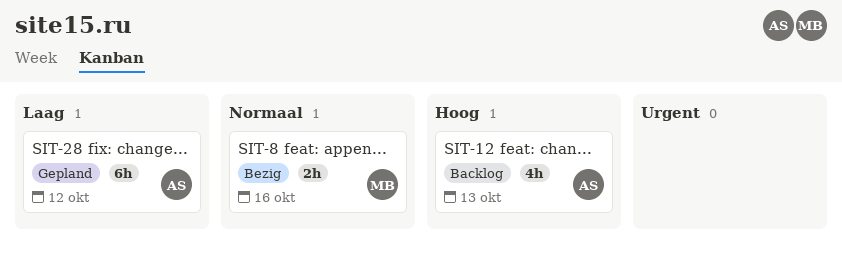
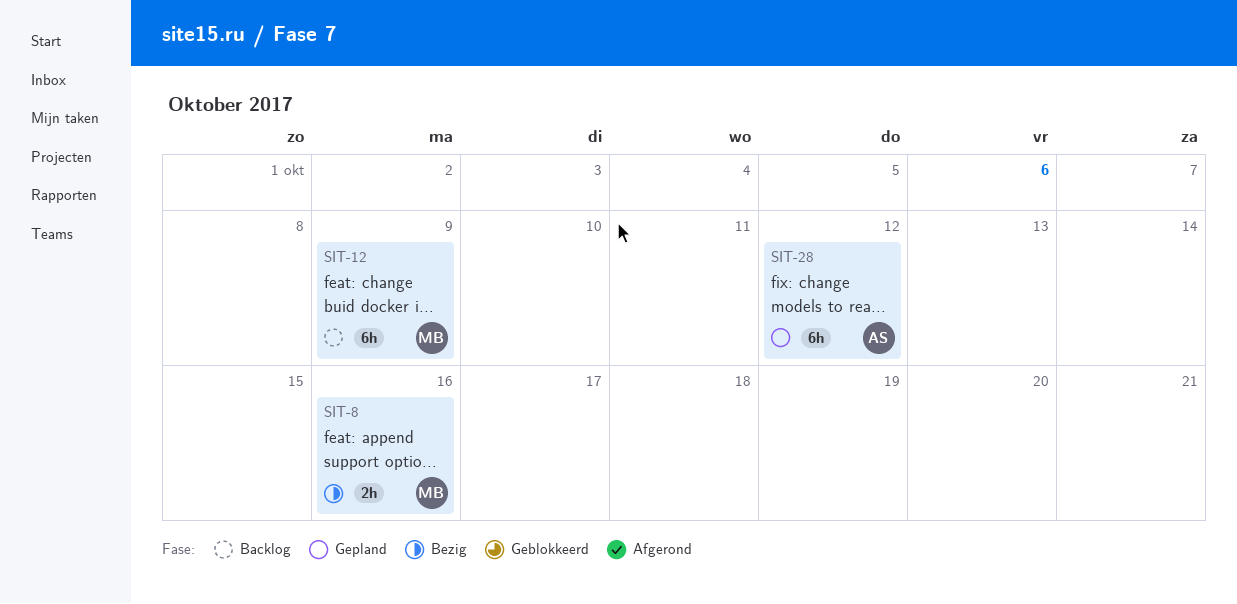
SIT-12, owner: AS -> MB
SIT-12, estimate: 4h -> 6h
SIT-12, due: Oct 13 -> Oct 9

